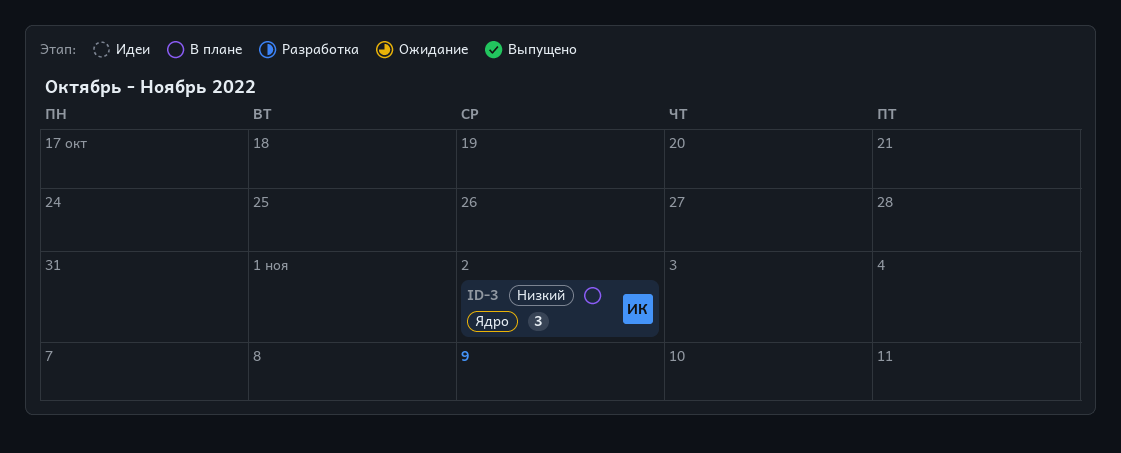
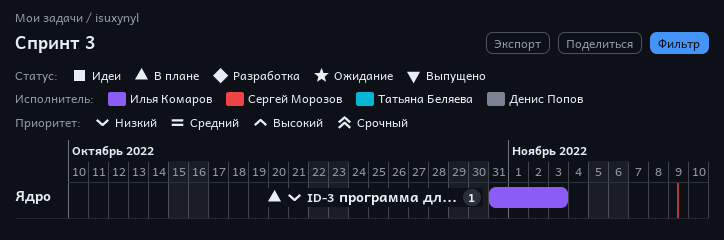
ID-3, estimate: 3 -> 1
ID-3, due: Nov 2 -> Nov 3

